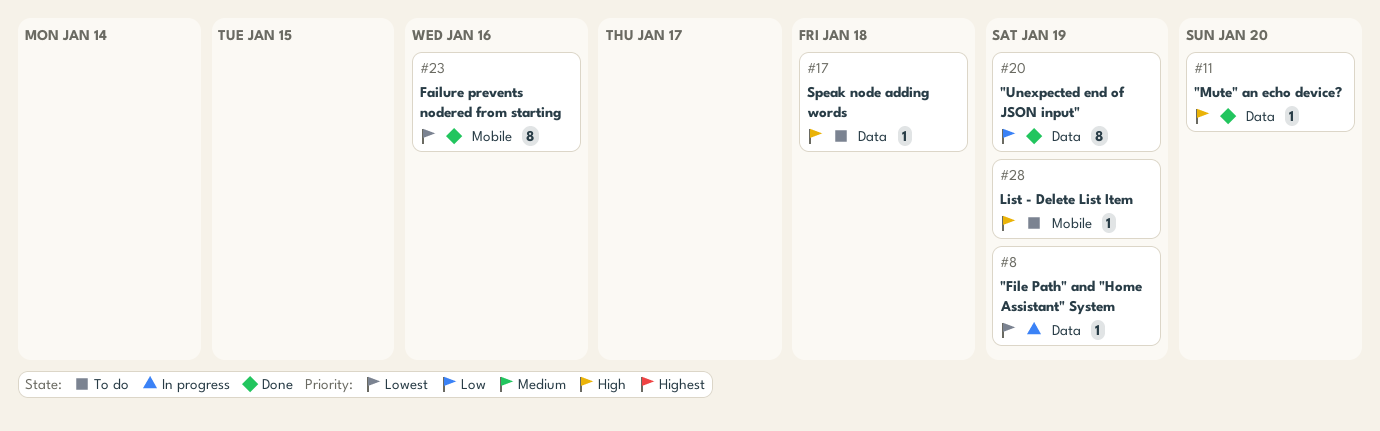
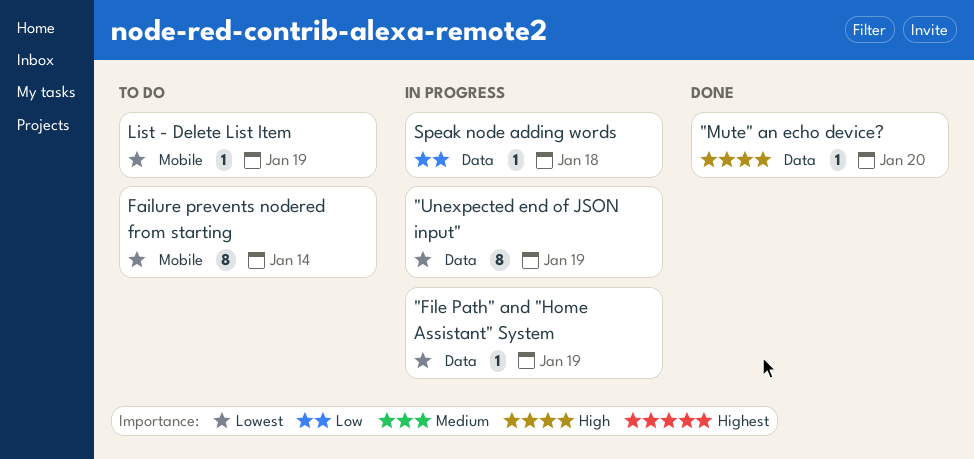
"Unexpected end of JSON input", status: Done -> In progress
"Unexpected end of JSON input", priority: Low -> Lowest
Failure prevents nodered from starting, status: Done -> To do
Failure prevents nodered from starting, due: Jan 16 -> Jan 14
List - Delete List Item, priority: High -> Lowest
Speak node adding words, status: To do -> In progress
Speak node adding words, priority: High -> Low

